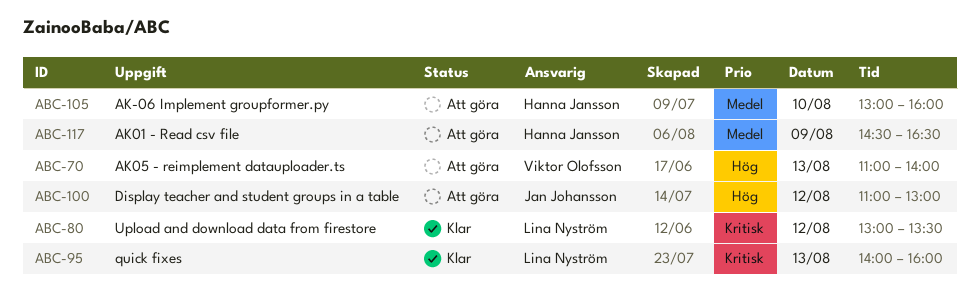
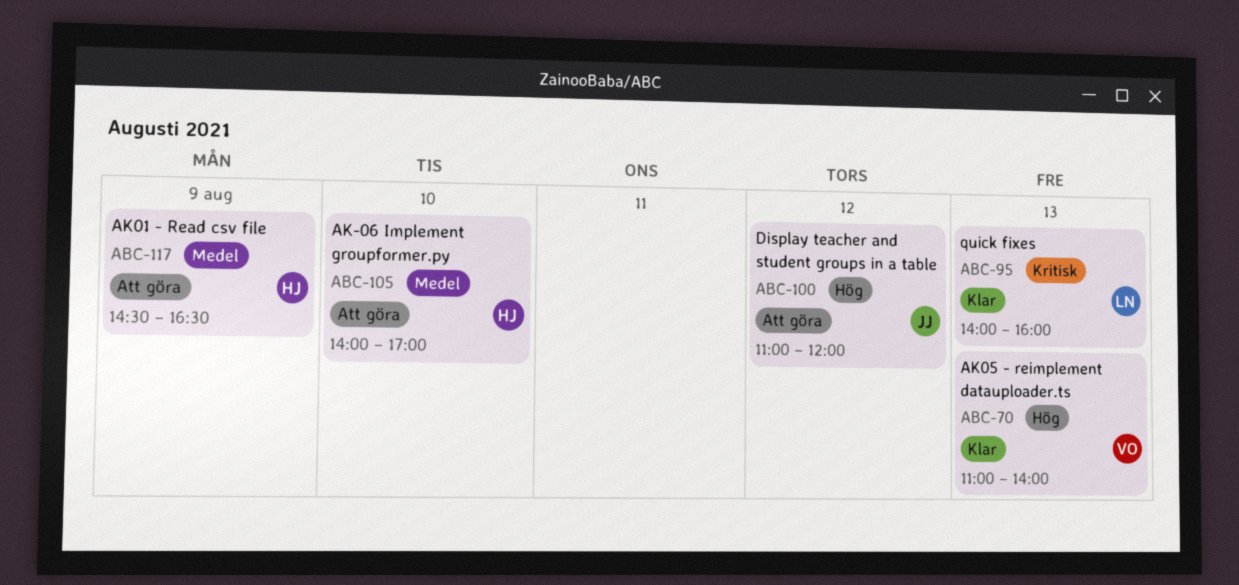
ABC-70, status: Att göra -> Klar
ABC-80: present -> none
ABC-100, ends: 13:00 -> 12:00
ABC-105, begins: 13:00 -> 14:00
ABC-105, ends: 16:00 -> 17:00

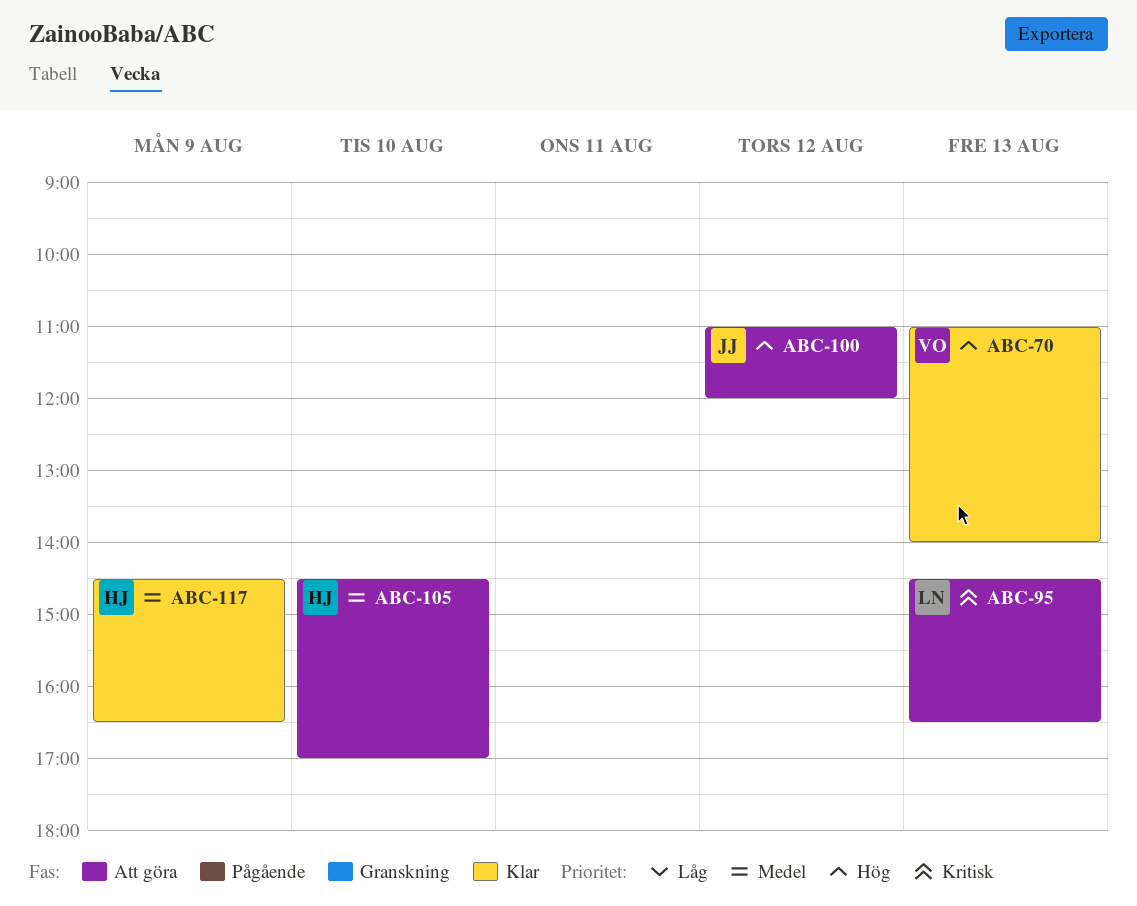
ABC-95, status: Klar -> Att göra
ABC-95, begins: 14:00 -> 14:30
ABC-95, ends: 16:00 -> 16:30
ABC-105, begins: 14:00 -> 14:30
ABC-117, status: Att göra -> Klar

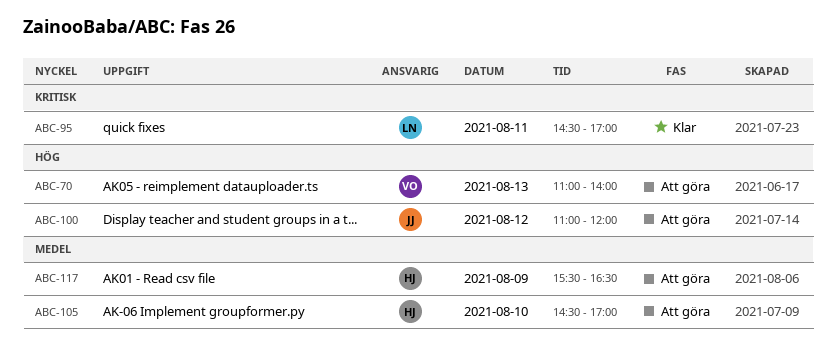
ABC-70, status: Klar -> Att göra
ABC-95, status: Att göra -> Klar
ABC-95, day: Aug 13 -> Aug 11
ABC-95, ends: 16:30 -> 17:00
ABC-117, status: Klar -> Att göra
ABC-117, begins: 14:30 -> 15:30

